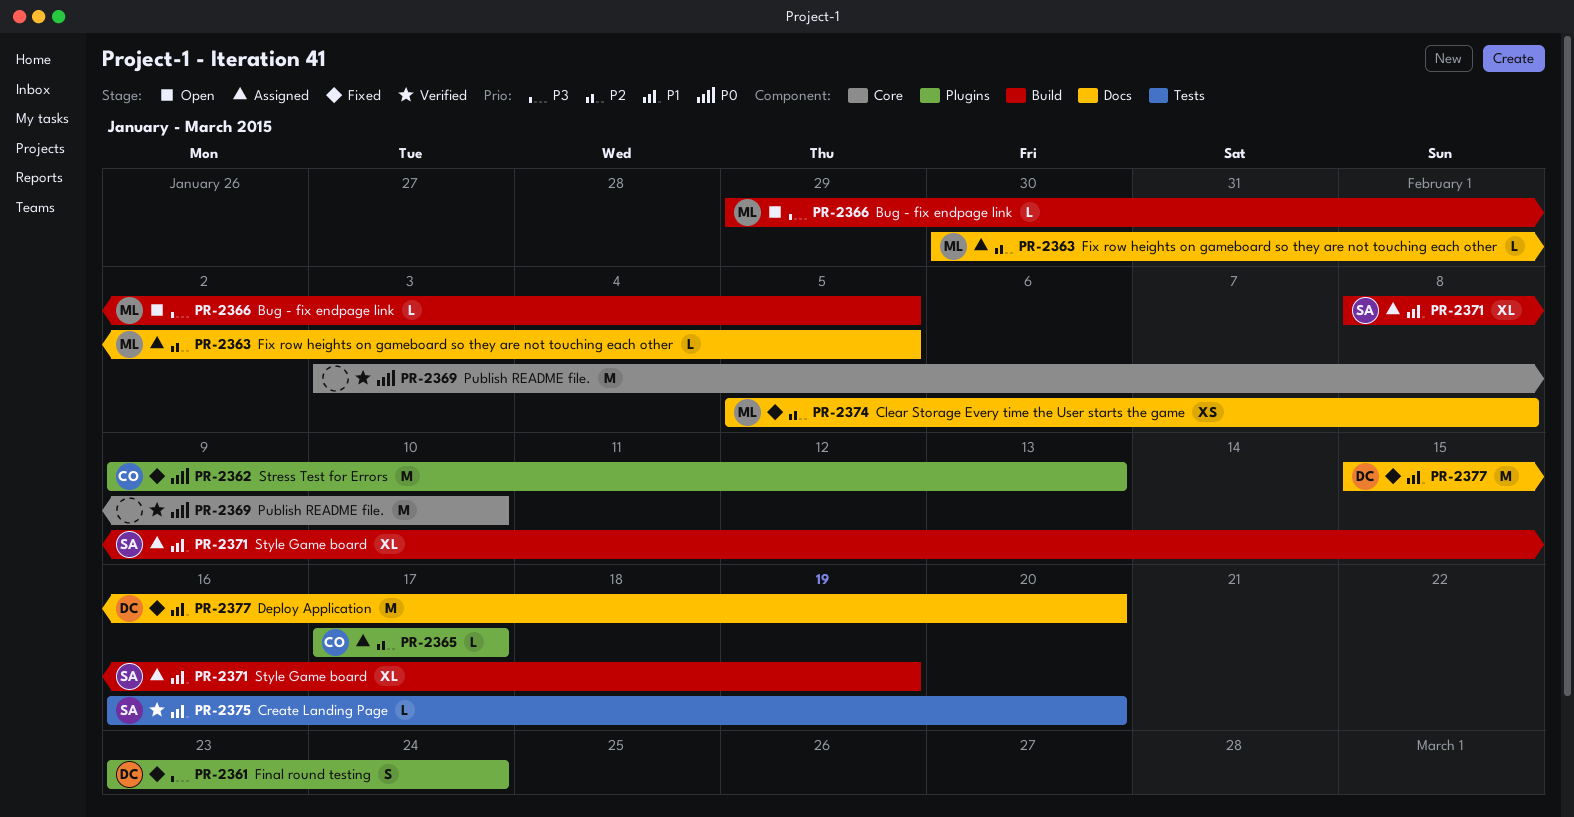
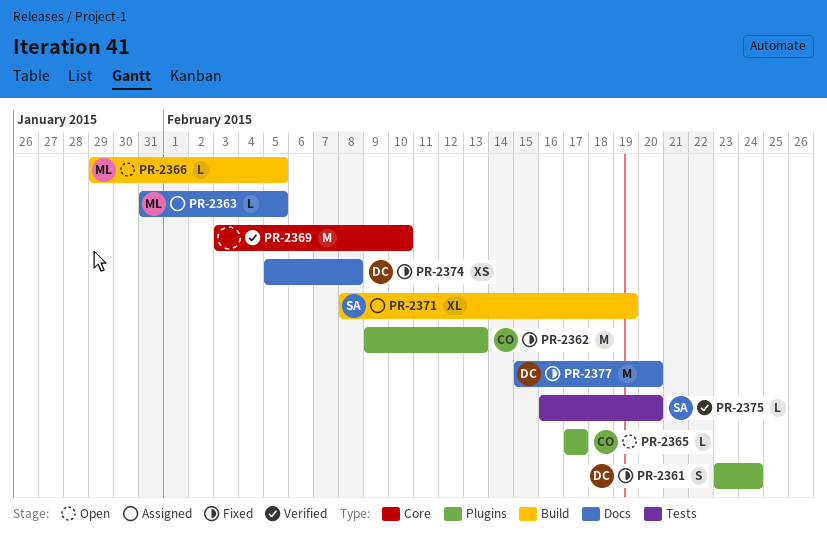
PR-2363, start: Jan 30 -> Jan 31
PR-2365, status: Assigned -> Open
PR-2374, owner: ML -> DC

